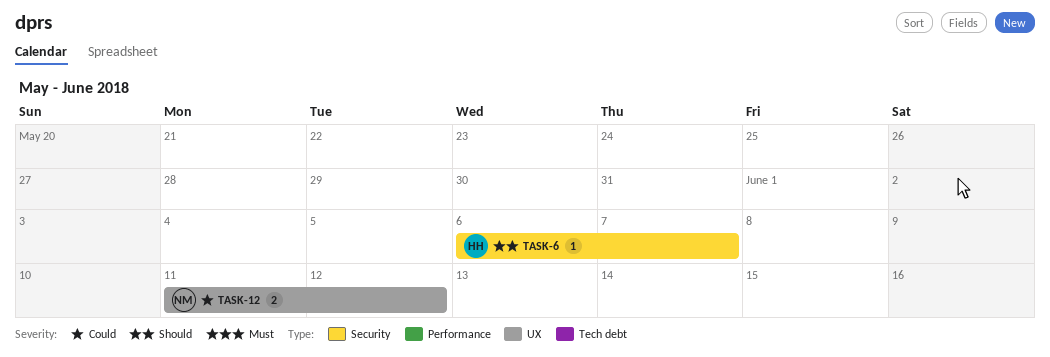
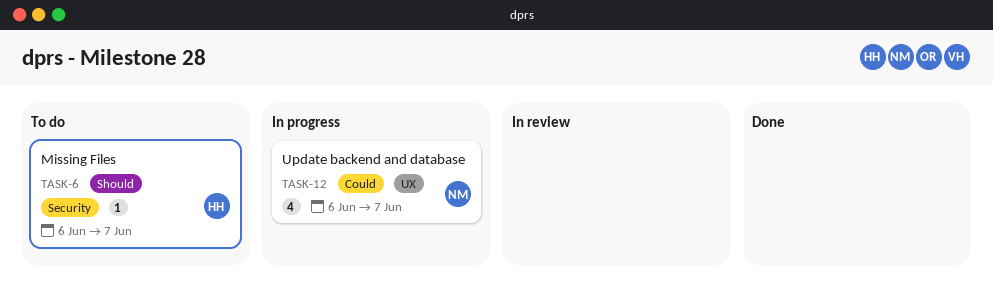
TASK-12, estimate: 2 -> 4
TASK-12, start: Jun 11 -> Jun 6
TASK-12, due: Jun 12 -> Jun 7

